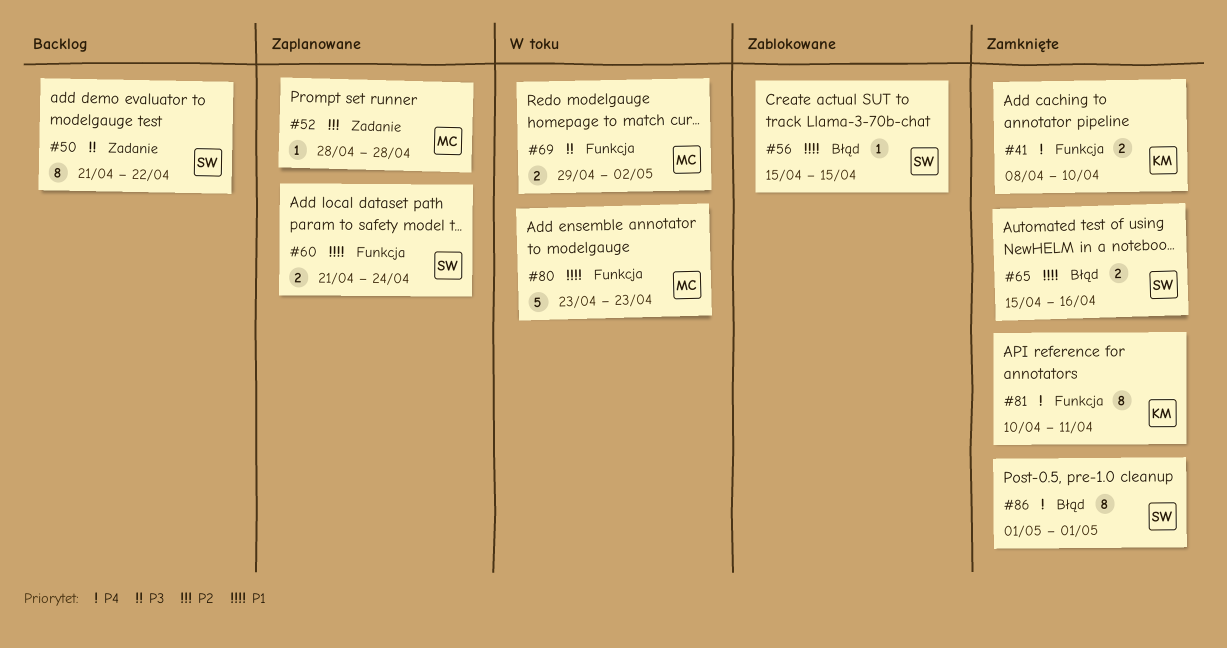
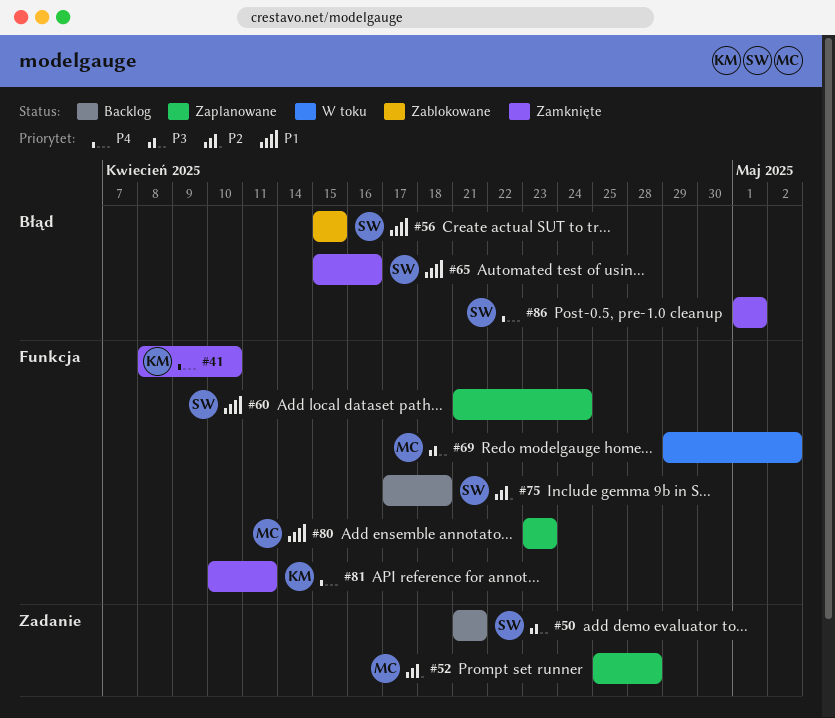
#50, due: Apr 22 -> Apr 21
#52, start: Apr 28 -> Apr 25
#75: none -> present
#80, status: W toku -> Zaplanowane

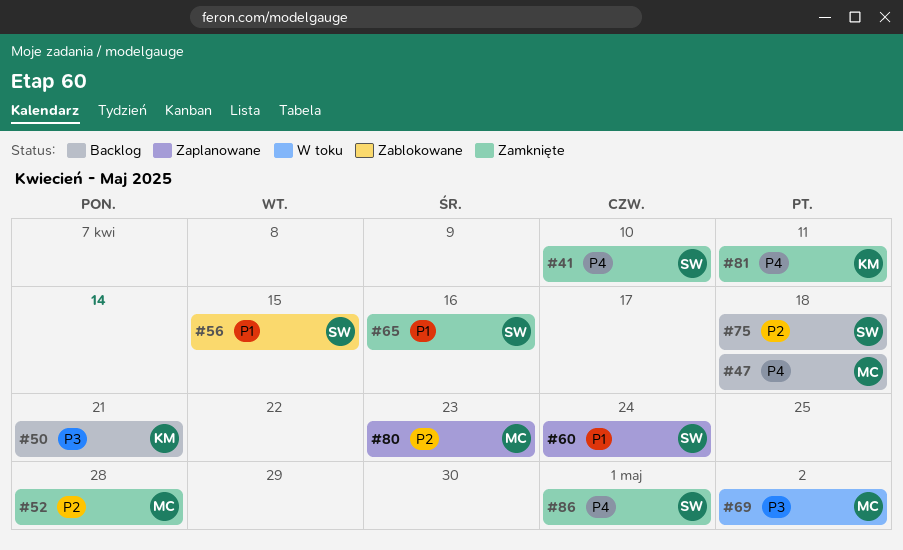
#41, owner: KM -> SW
#47: none -> present
#50, owner: SW -> KM
#52, status: Zaplanowane -> Zamknięte
#80, priority: P1 -> P2

